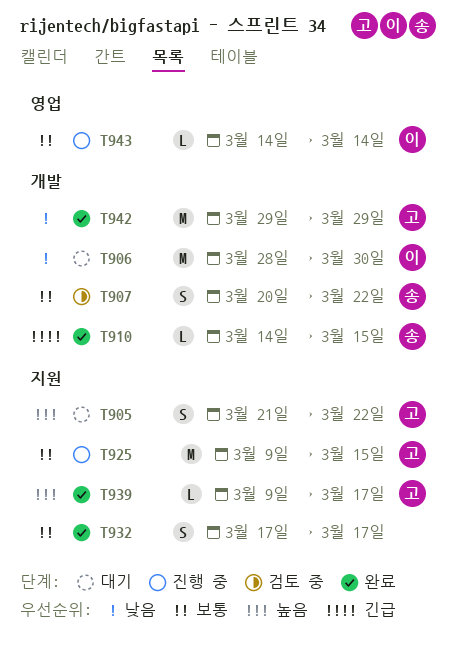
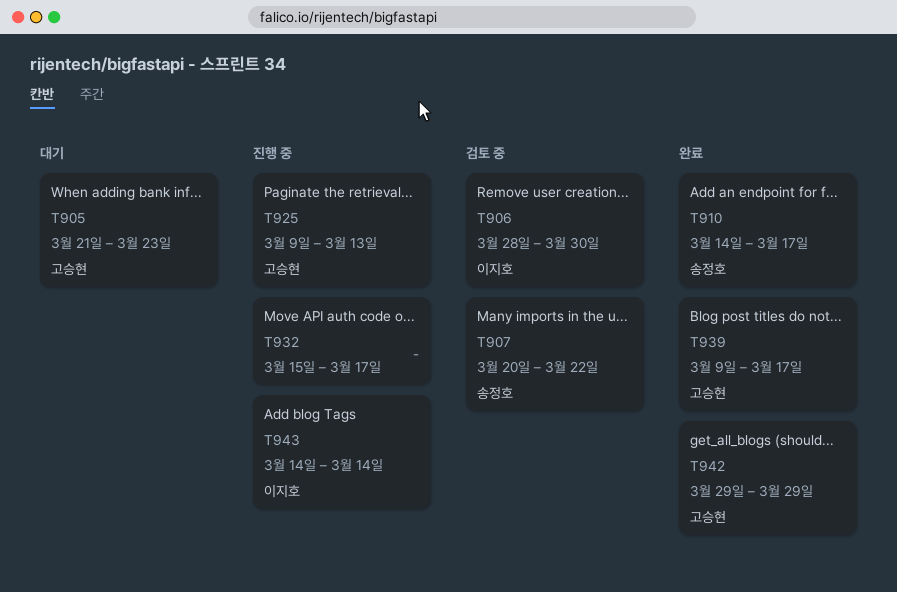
T905, due: Mar 22 -> Mar 23
T906, status: 대기 -> 검토 중
T910, due: Mar 15 -> Mar 17
T925, due: Mar 15 -> Mar 13
T932, status: 완료 -> 진행 중
T932, start: Mar 17 -> Mar 15

